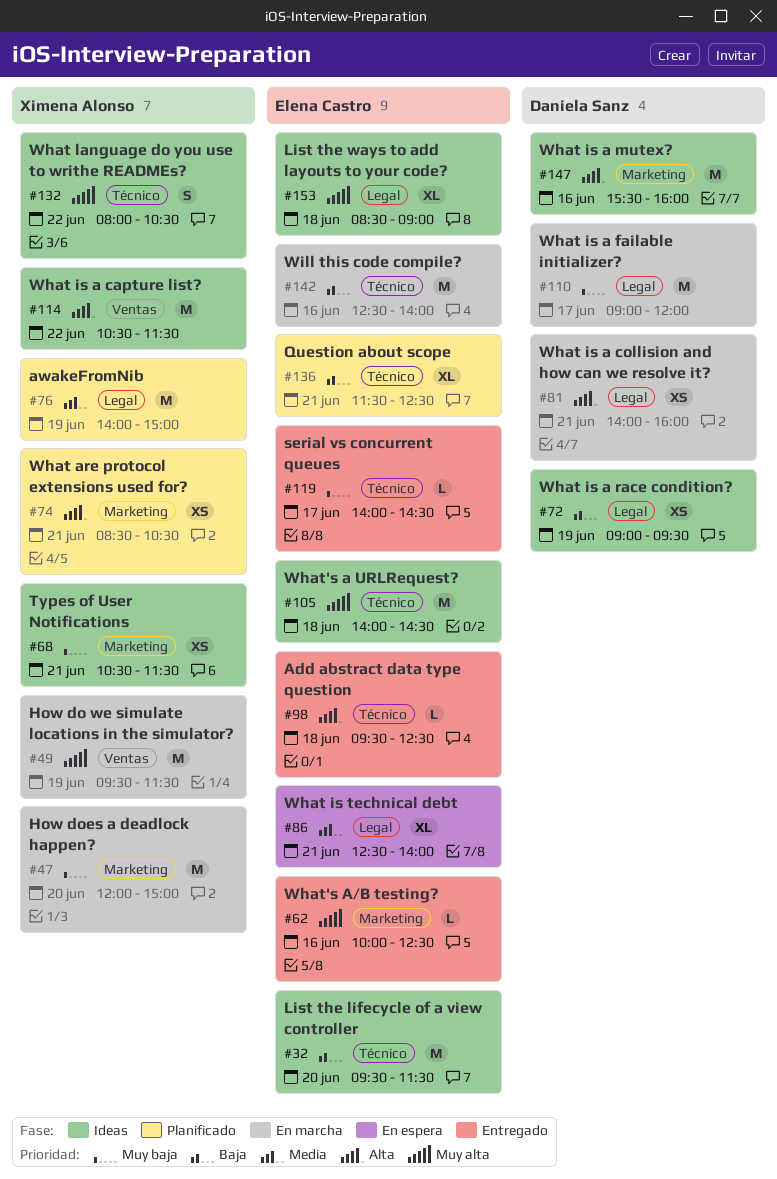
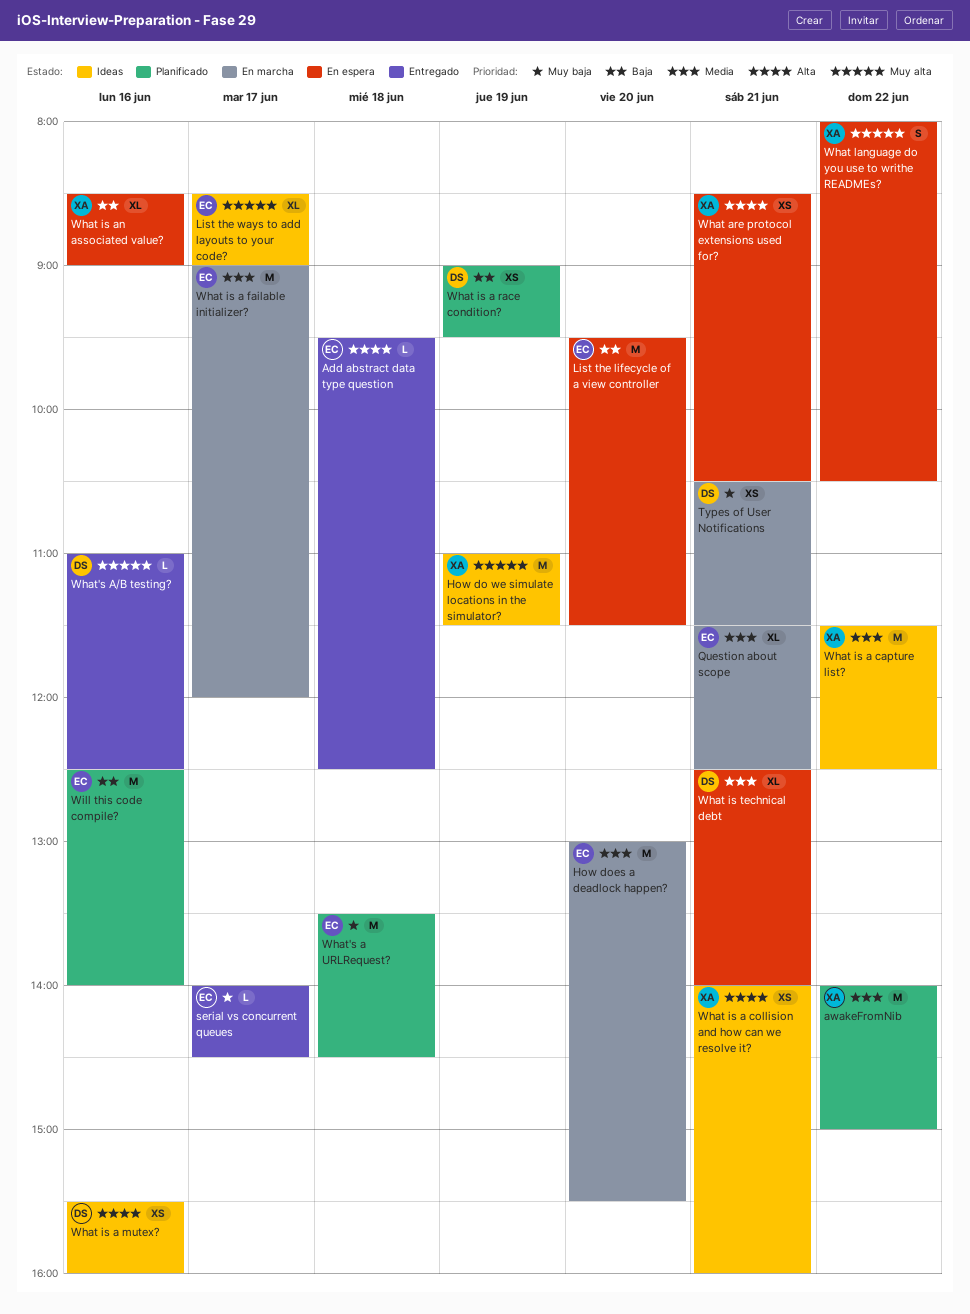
awakeFromNib, day: Jun 19 -> Jun 22
How do we simulate locations in the simulator?, status: En marcha -> Ideas
How do we simulate locations in the simulator?, begins: 09:30 -> 11:00
How does a deadlock happen?, owner: Ximena Alonso -> Elena Castro
How does a deadlock happen?, priority: Muy baja -> Media
How does a deadlock happen?, begins: 12:00 -> 13:00
How does a deadlock happen?, ends: 15:00 -> 15:30
List the lifecycle of a view controller, status: Ideas -> En espera
List the ways to add layouts to your code?, day: Jun 18 -> Jun 17
Question about scope, status: Planificado -> En marcha
Question about scope, priority: Baja -> Media
Types of User Notifications, status: Ideas -> En marcha
Types of User Notifications, owner: Ximena Alonso -> Daniela Sanz
What are protocol extensions used for?, status: Planificado -> En espera
What is a capture list?, priority: Alta -> Media
What is a capture list?, begins: 10:30 -> 11:30
What is a capture list?, ends: 11:30 -> 12:30
What is a collision and how can we resolve it?, status: En marcha -> Ideas
What is a collision and how can we resolve it?, owner: Daniela Sanz -> Ximena Alonso
What is a failable initializer?, owner: Daniela Sanz -> Elena Castro
What is a failable initializer?, priority: Muy baja -> Media
What is a mutex?, estimate: M -> XS
What is a race condition?, status: Ideas -> Planificado
What is an associated value?: none -> present
What is technical debt, owner: Elena Castro -> Daniela Sanz
What language do you use to writhe READMEs?, status: Ideas -> En espera
What's a URLRequest?, status: Ideas -> Planificado
What's a URLRequest?, priority: Muy alta -> Muy baja
What's a URLRequest?, begins: 14:00 -> 13:30
What's A/B testing?, owner: Elena Castro -> Daniela Sanz
What's A/B testing?, begins: 10:00 -> 11:00
Will this code compile?, status: En marcha -> Planificado

